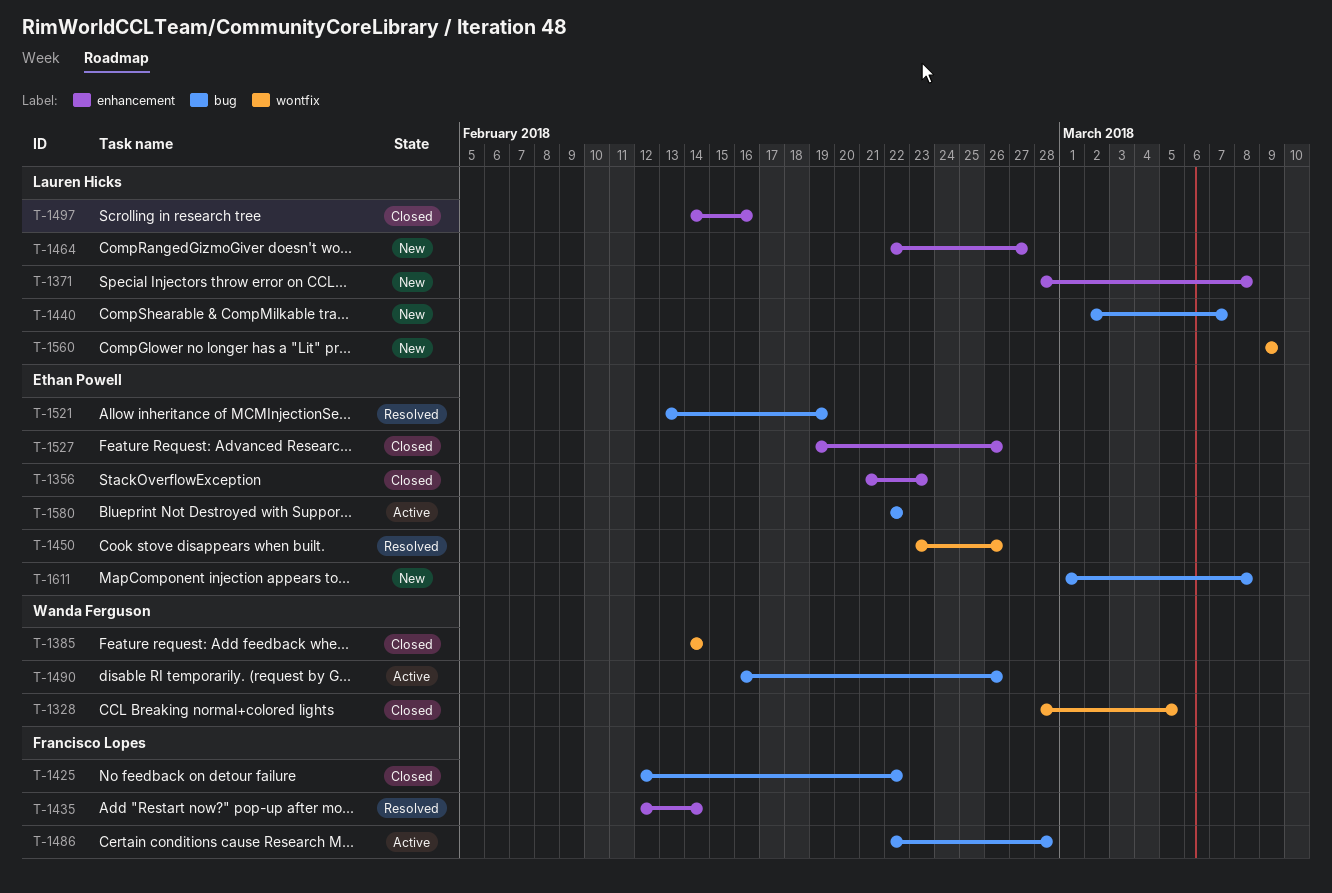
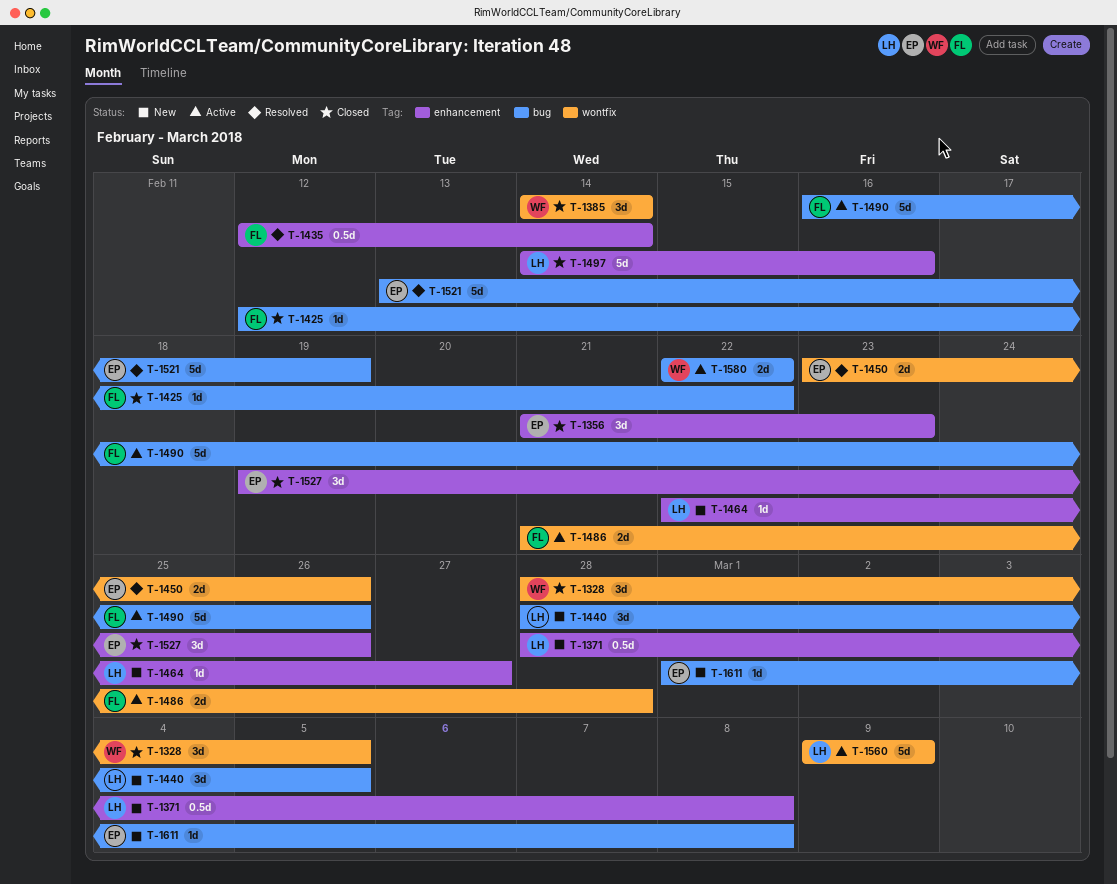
T-1440, start: Mar 2 -> Feb 28
T-1440, due: Mar 7 -> Mar 5
T-1486, label: bug -> wontfix
T-1486, start: Feb 22 -> Feb 21
T-1490, owner: Wanda Ferguson -> Francisco Lopes
T-1560, status: New -> Active
T-1580, owner: Ethan Powell -> Wanda Ferguson

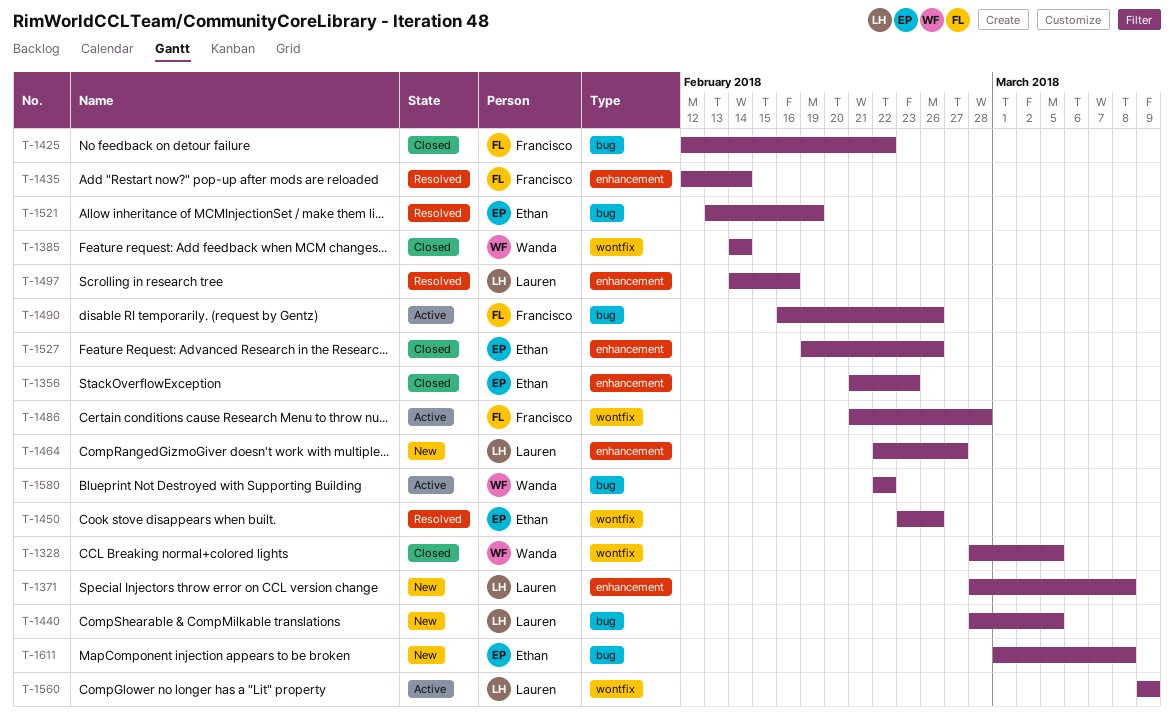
T-1497, status: Closed -> Resolved

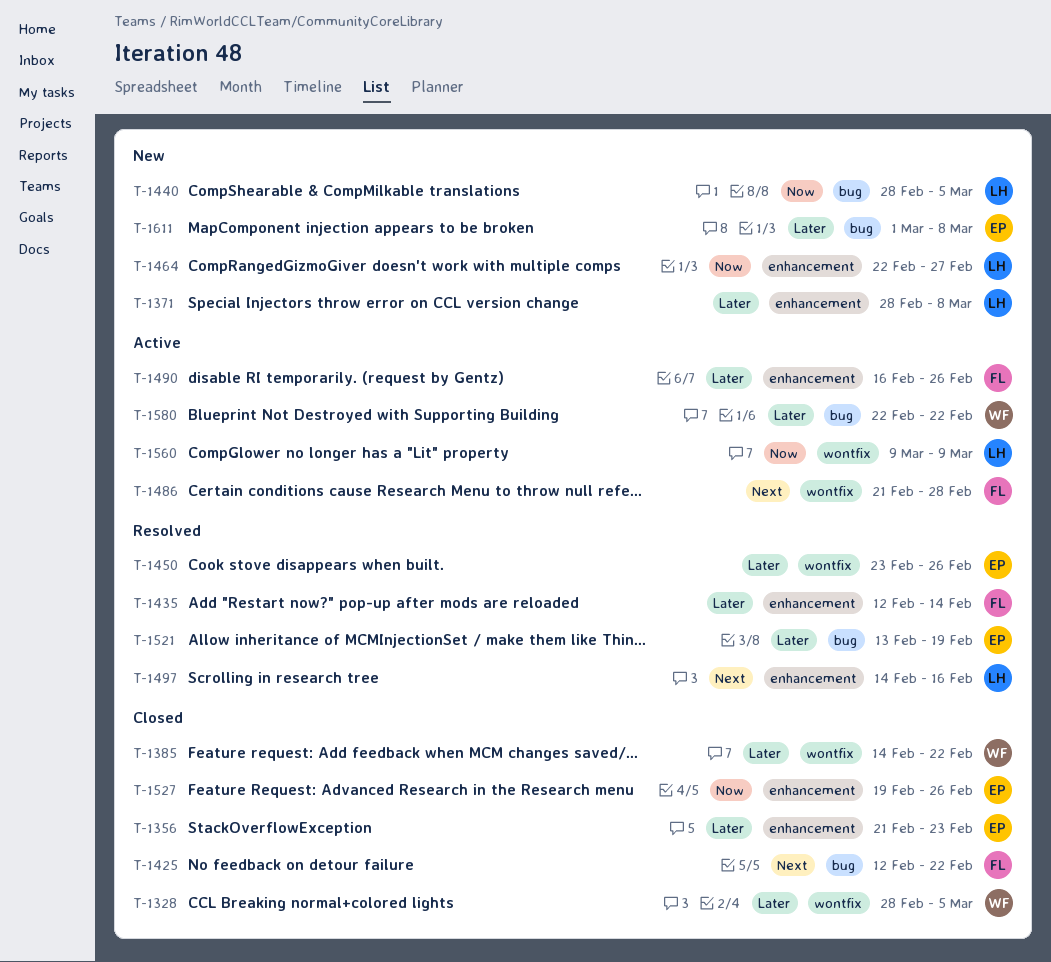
T-1385, due: Feb 14 -> Feb 22
T-1490, label: bug -> enhancement

